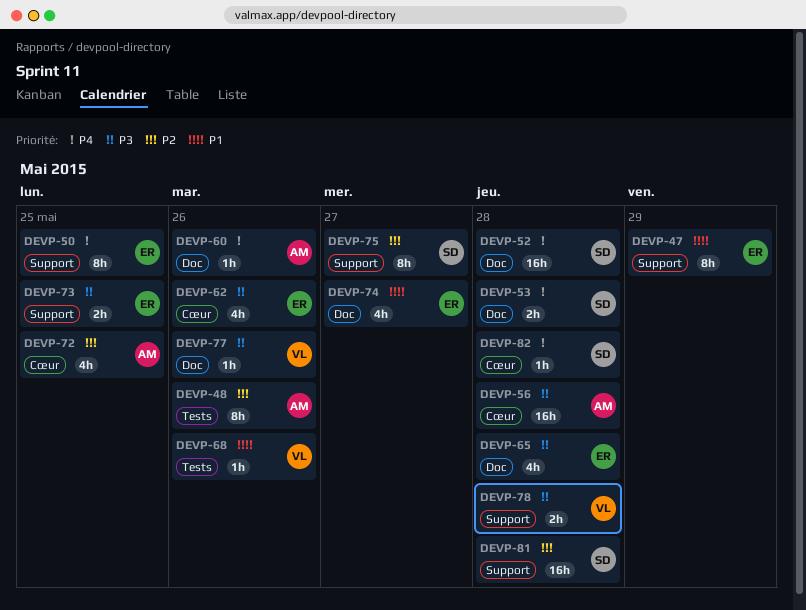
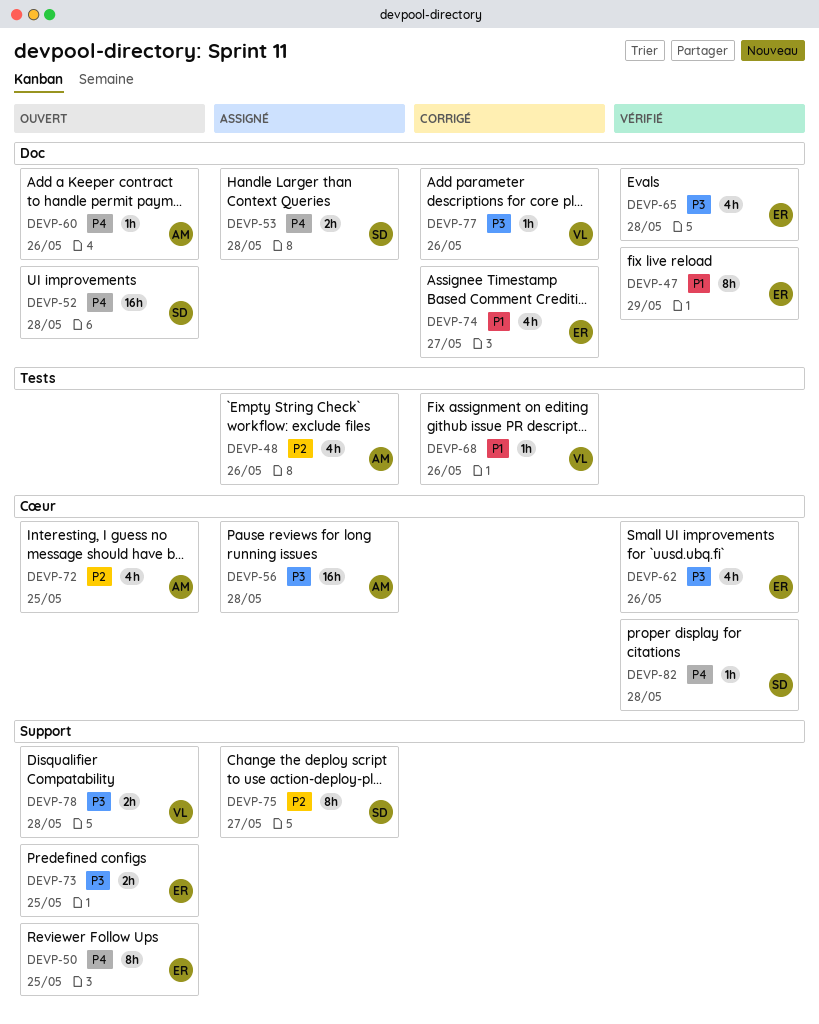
DEVP-47, label: Support -> Doc
DEVP-48, estimate: 8h -> 4h
DEVP-81: present -> none

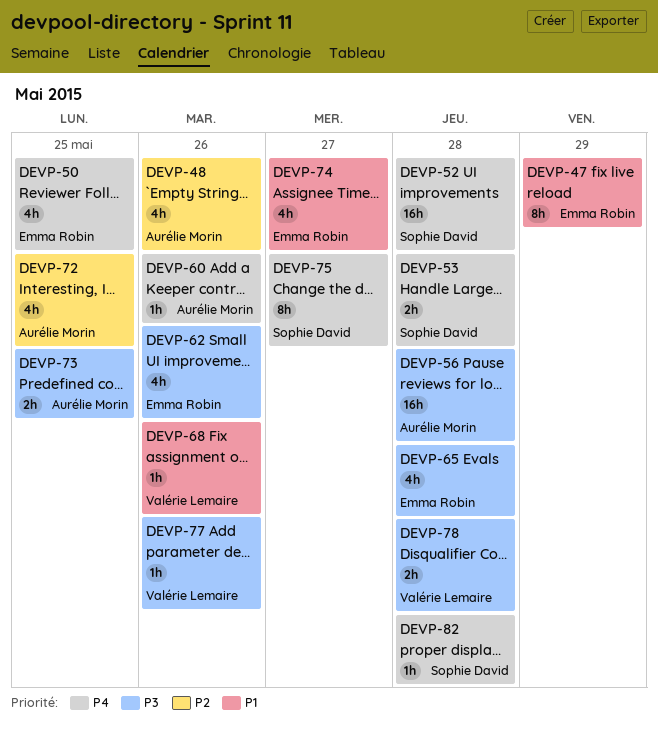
DEVP-50, estimate: 8h -> 4h
DEVP-73, owner: Emma Robin -> Aurélie Morin
DEVP-75, priority: P2 -> P4

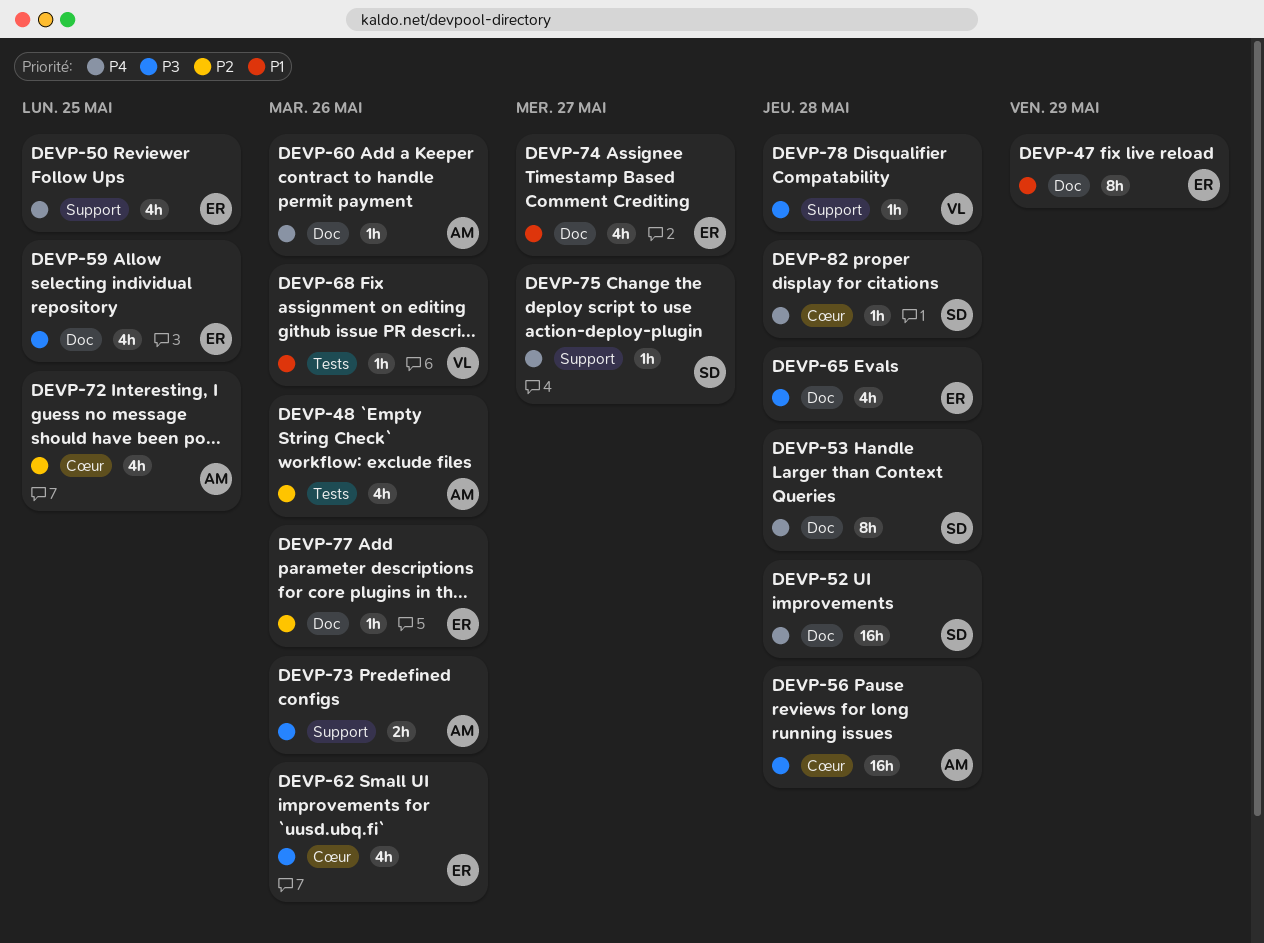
DEVP-53, estimate: 2h -> 8h
DEVP-59: none -> present
DEVP-73, due: May 25 -> May 26
DEVP-75, estimate: 8h -> 1h
DEVP-77, owner: Valérie Lemaire -> Emma Robin
DEVP-77, priority: P3 -> P2
DEVP-78, estimate: 2h -> 1h

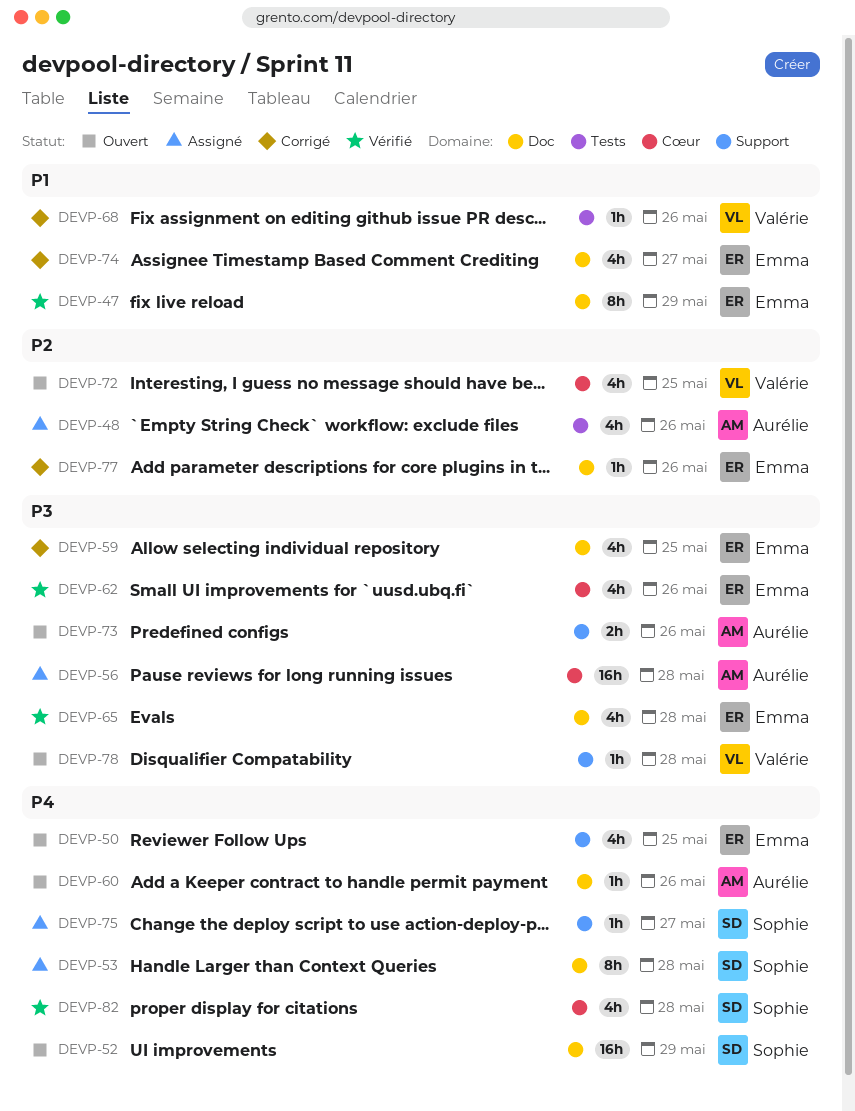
DEVP-52, due: May 28 -> May 29
DEVP-72, owner: Aurélie -> Valérie
DEVP-82, estimate: 1h -> 4h

